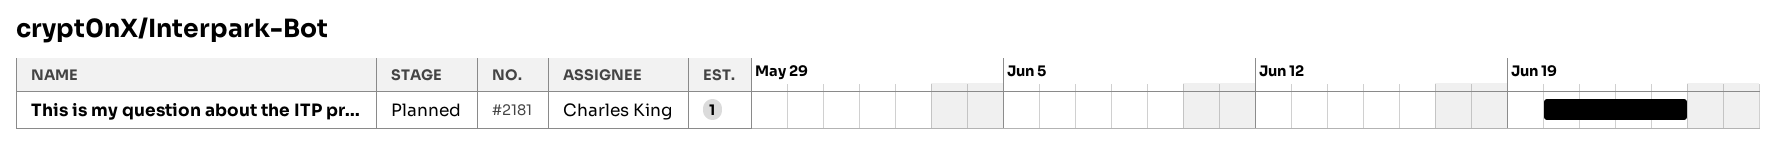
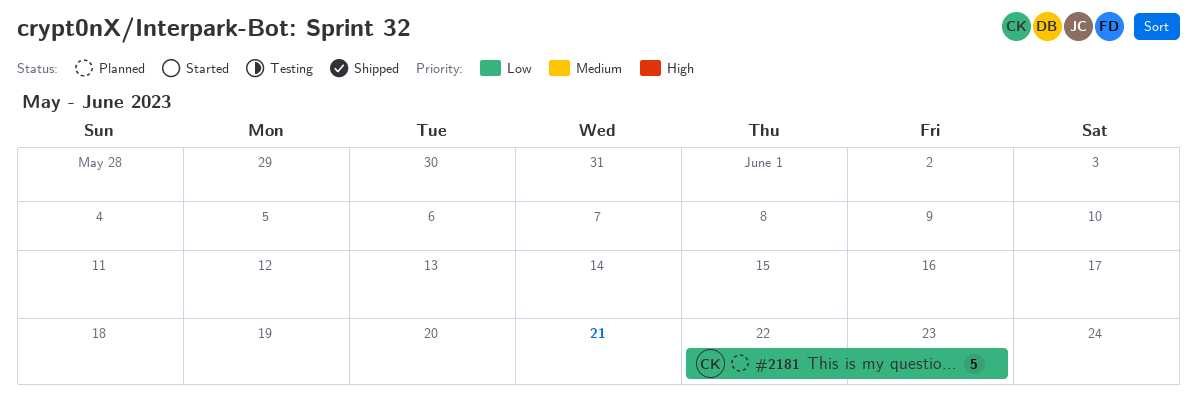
#2181, estimate: 1 -> 5
#2181, start: Jun 20 -> Jun 22

